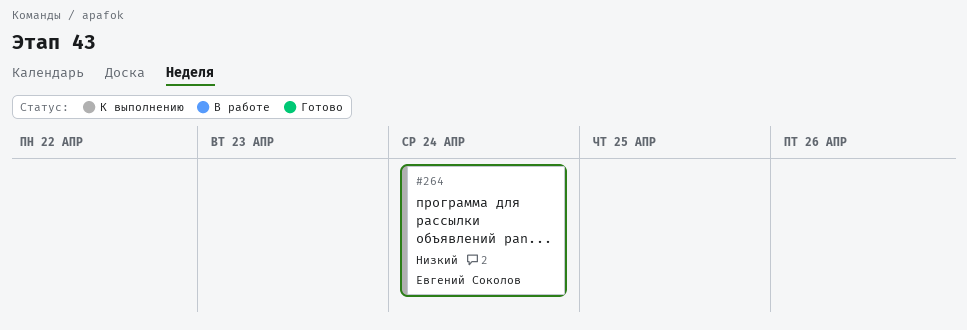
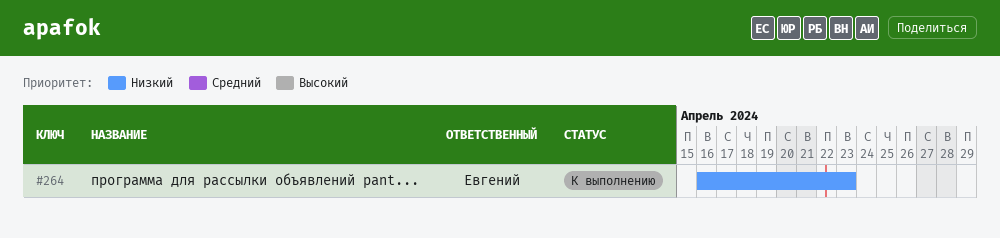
#264, due: Apr 24 -> Apr 23

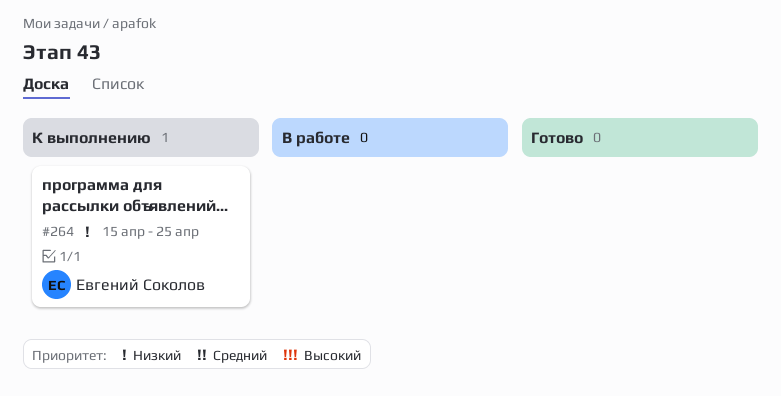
#264, start: Apr 16 -> Apr 15
#264, due: Apr 23 -> Apr 25

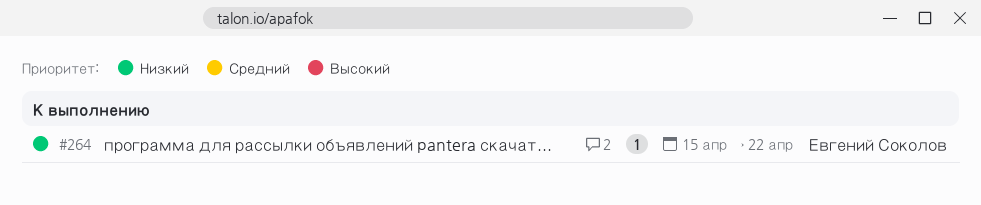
#264, due: Apr 25 -> Apr 22

